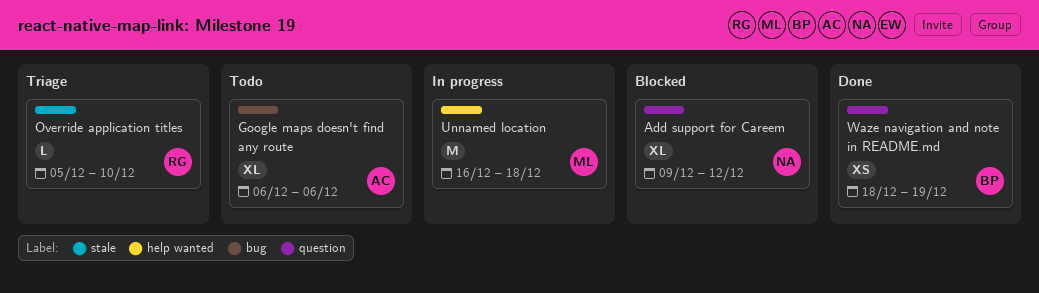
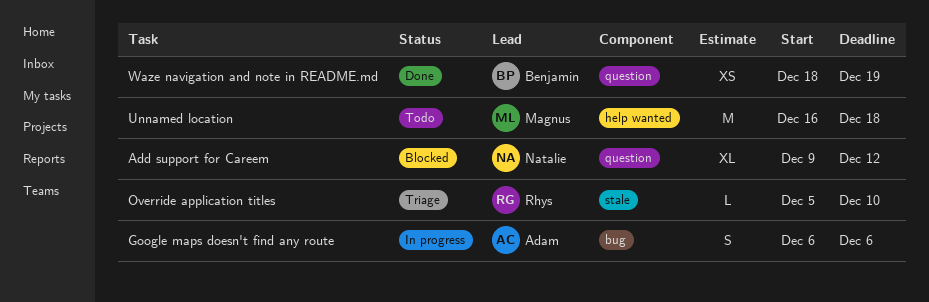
Google maps doesn't find any route, status: Todo -> In progress
Google maps doesn't find any route, estimate: XL -> S
Unnamed location, status: In progress -> Todo

